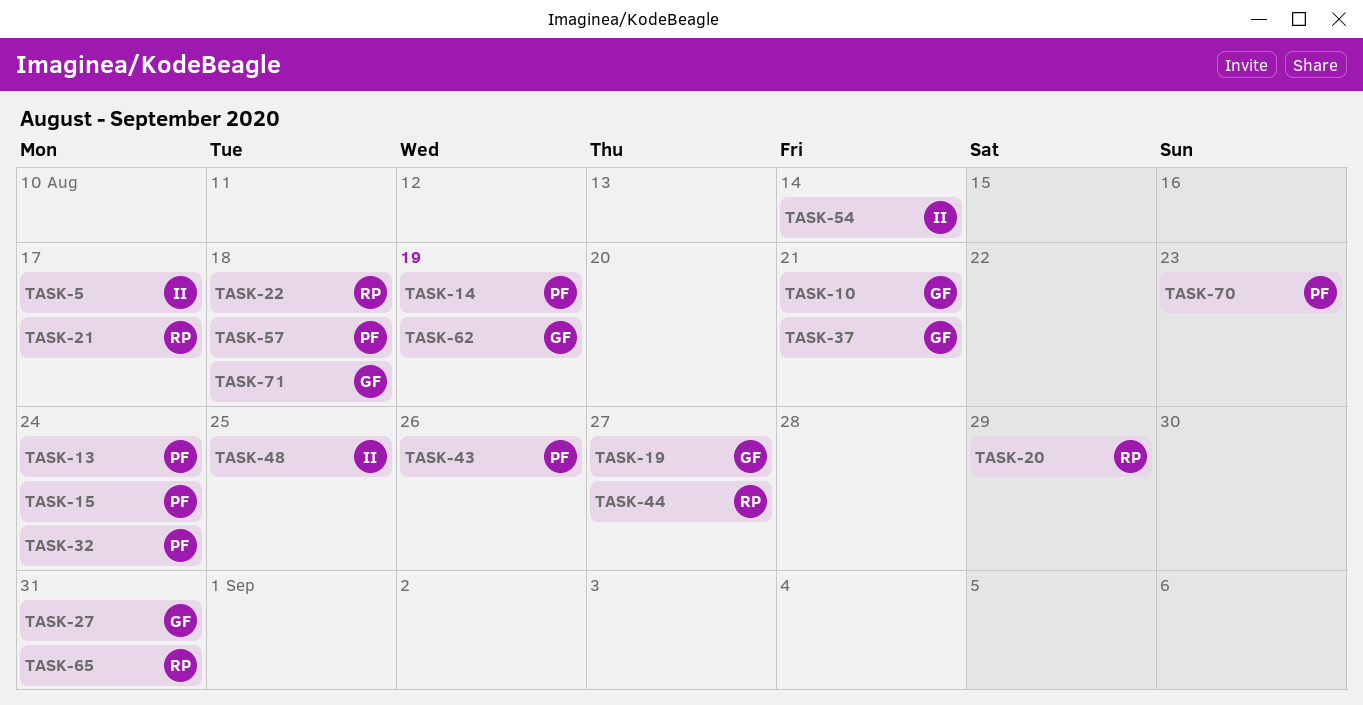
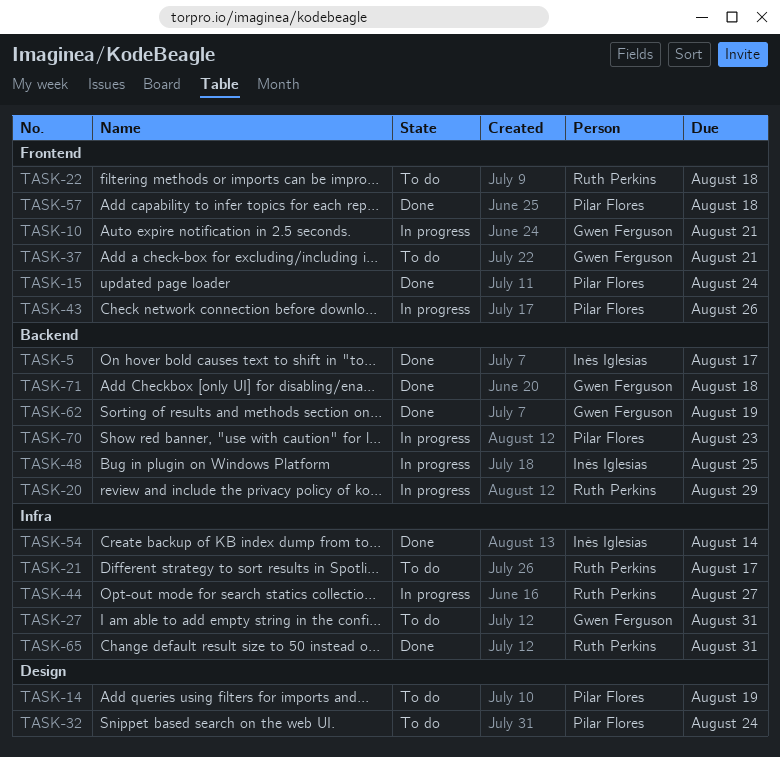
TASK-13: present -> none
TASK-19: present -> none

